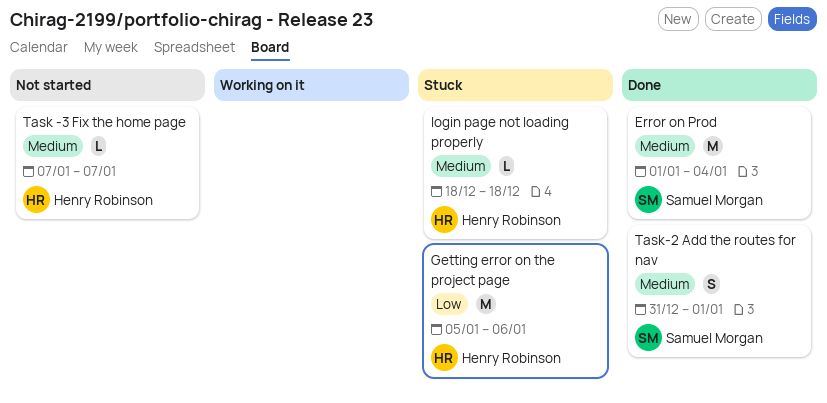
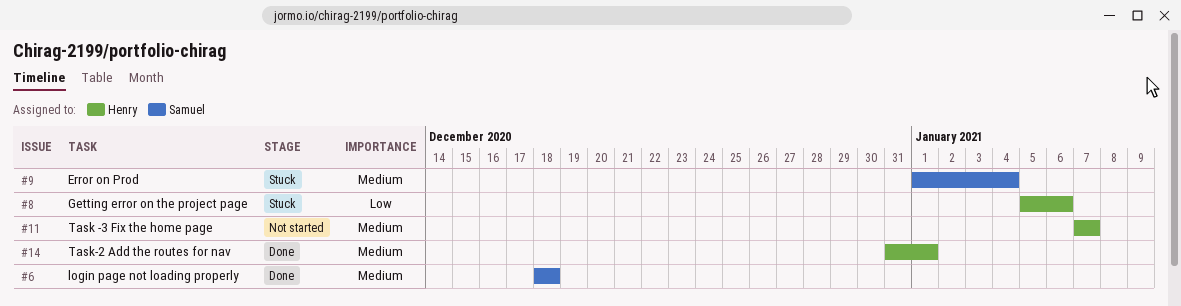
Error on Prod, status: Done -> Stuck
login page not loading properly, status: Stuck -> Done
login page not loading properly, owner: Henry Robinson -> Samuel Morgan
Task-2 Add the routes for nav, owner: Samuel Morgan -> Henry Robinson

